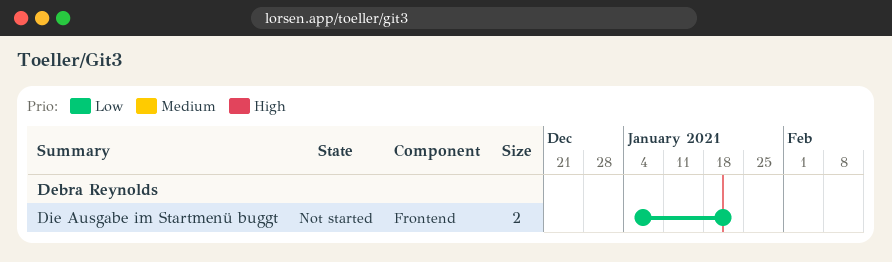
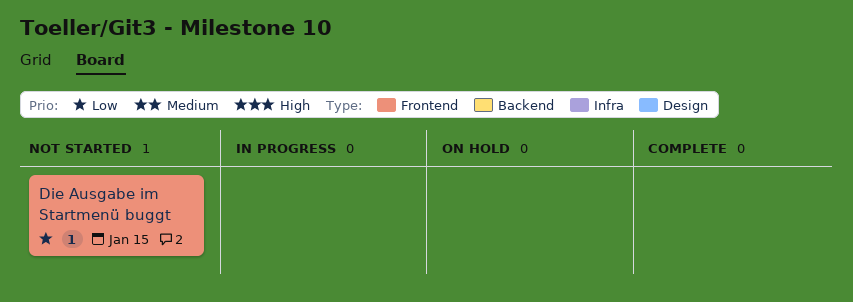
Die Ausgabe im Startmenü buggt, estimate: 2 -> 1
Die Ausgabe im Startmenü buggt, due: Jan 22 -> Jan 15

